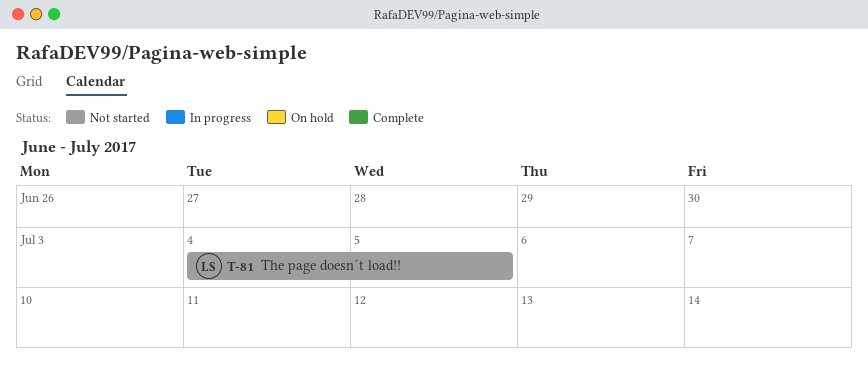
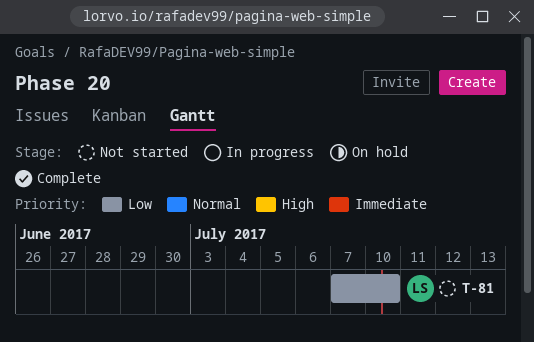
T-81, start: Jul 4 -> Jul 7
T-81, due: Jul 5 -> Jul 10

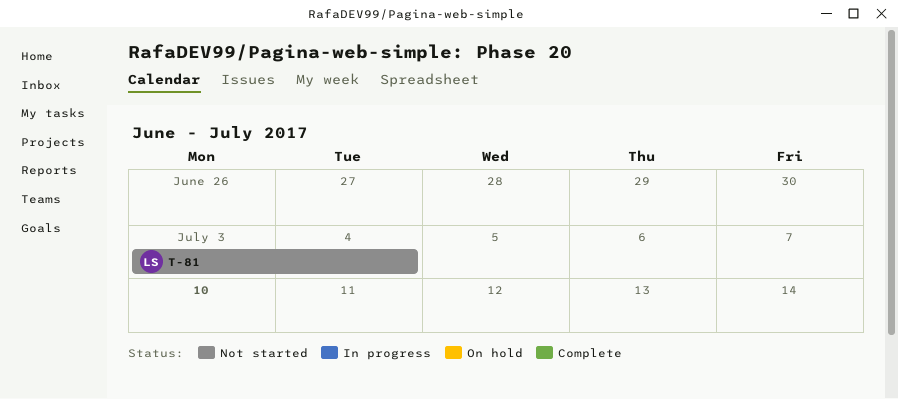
T-81, start: Jul 7 -> Jul 3
T-81, due: Jul 10 -> Jul 4

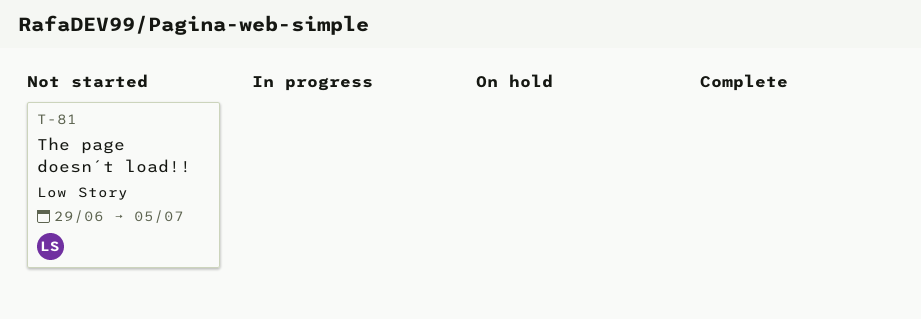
T-81, start: Jul 3 -> Jun 29
T-81, due: Jul 4 -> Jul 5

